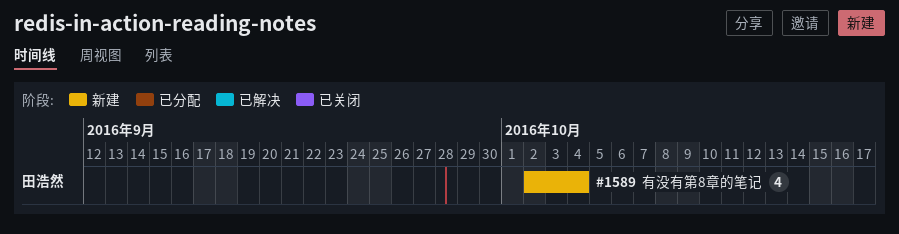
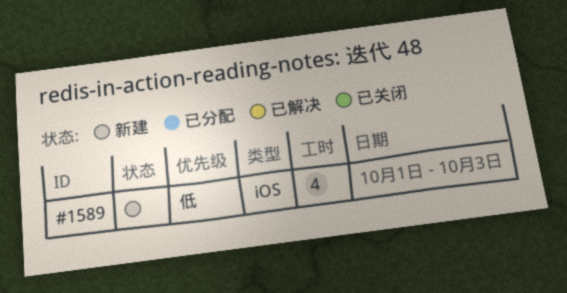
#1589, start: Oct 2 -> Oct 1
#1589, due: Oct 4 -> Oct 3

